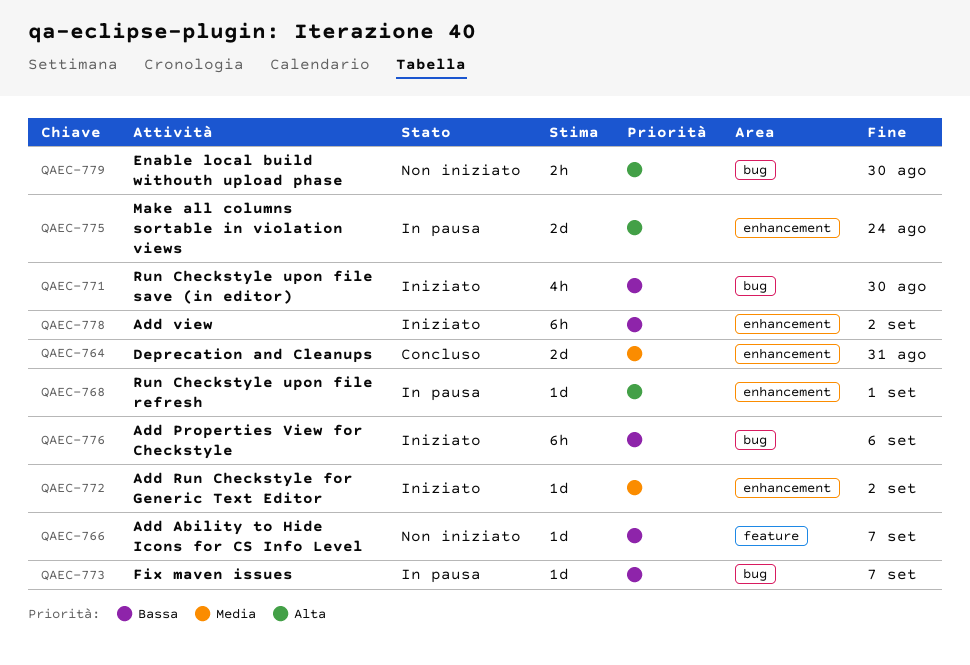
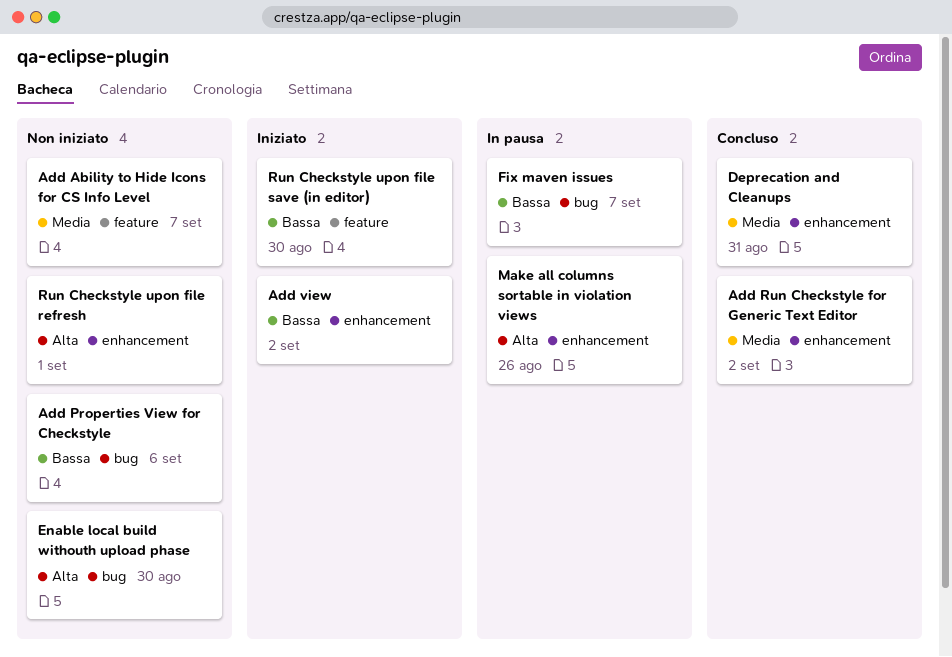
Add Ability to Hide Icons for CS Info Level, priority: Bassa -> Media
Add Properties View for Checkstyle, status: Iniziato -> Non iniziato
Add Run Checkstyle for Generic Text Editor, status: Iniziato -> Concluso
Make all columns sortable in violation views, due: Aug 24 -> Aug 26
Run Checkstyle upon file refresh, status: In pausa -> Non iniziato
Run Checkstyle upon file save (in editor), label: bug -> feature

